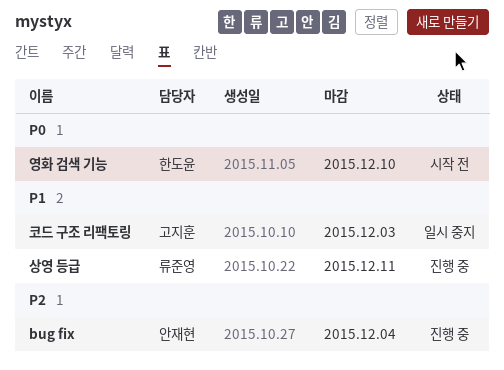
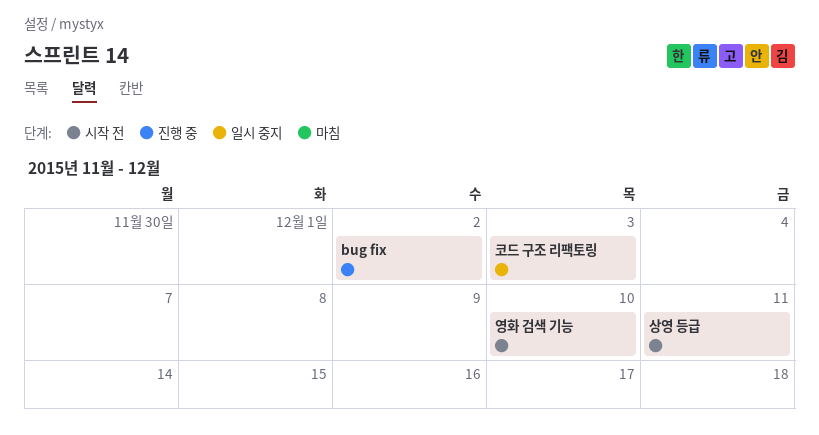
bug fix, due: Dec 4 -> Dec 2
상영 등급, status: 진행 중 -> 시작 전

